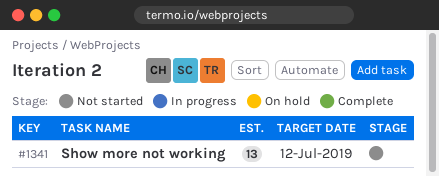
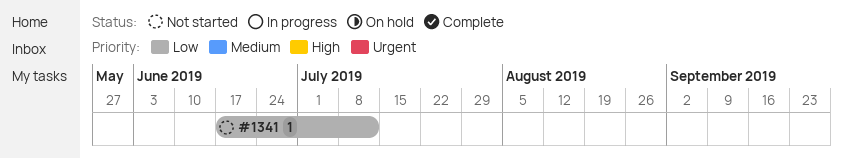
#1341, estimate: 13 -> 1

